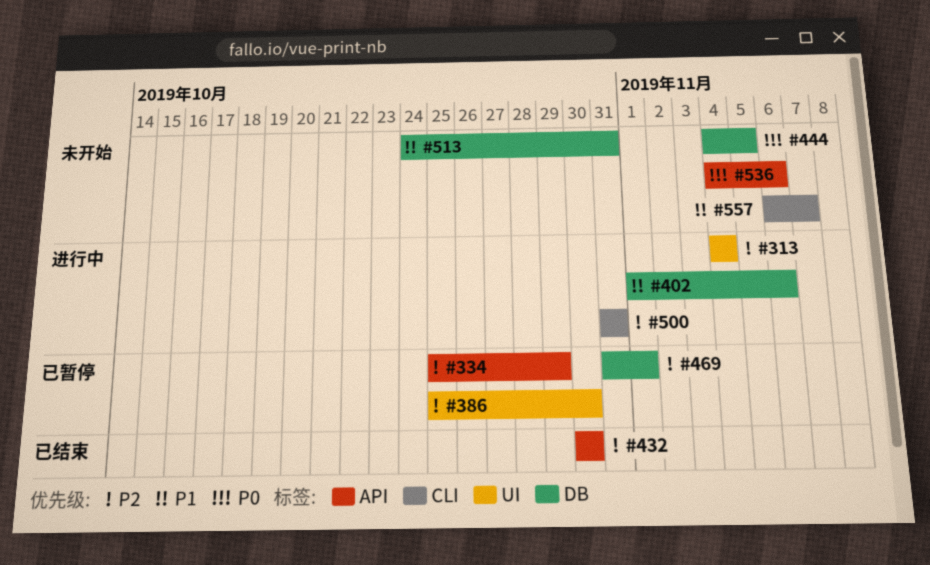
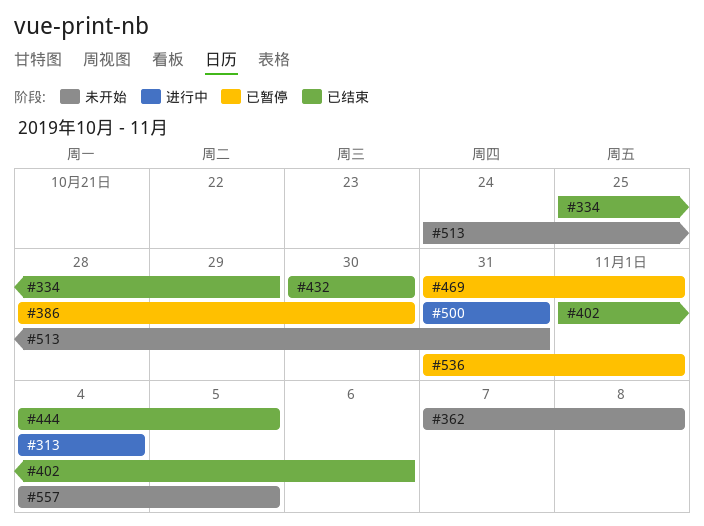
#334, status: 已暂停 -> 已结束
#362: none -> present
#386, start: Oct 25 -> Oct 28
#402, status: 进行中 -> 已结束
#444, status: 未开始 -> 已结束
#536, status: 未开始 -> 已暂停
#536, start: Nov 4 -> Oct 31
#536, due: Nov 6 -> Nov 1
#557, start: Nov 6 -> Nov 4
#557, due: Nov 7 -> Nov 5

